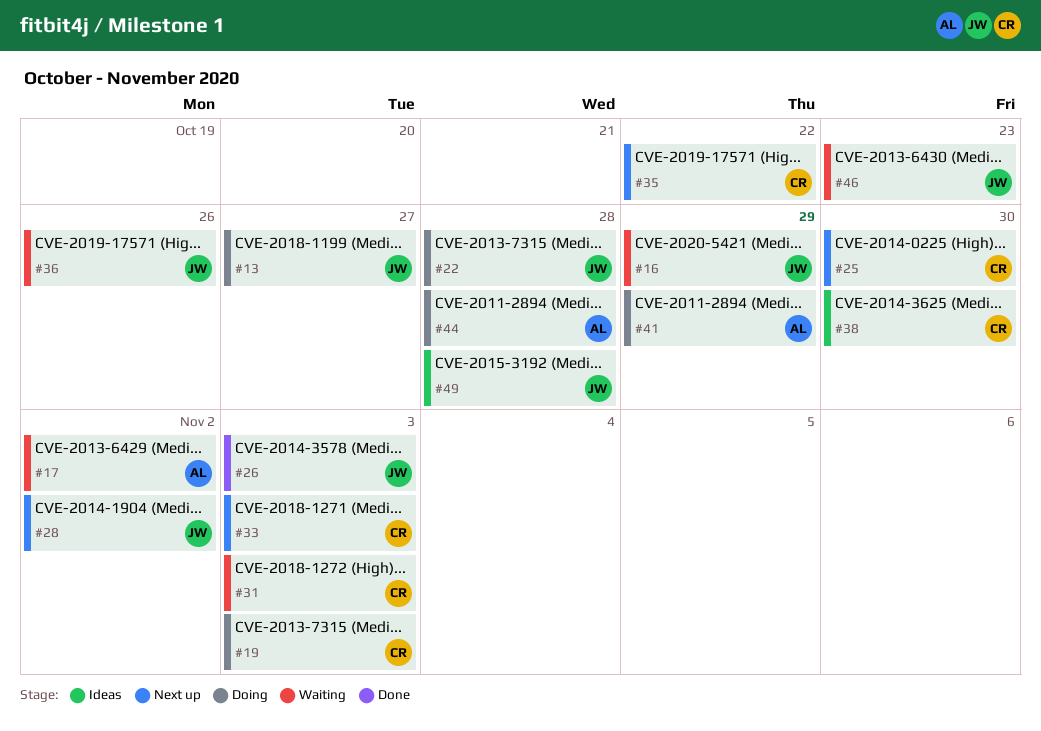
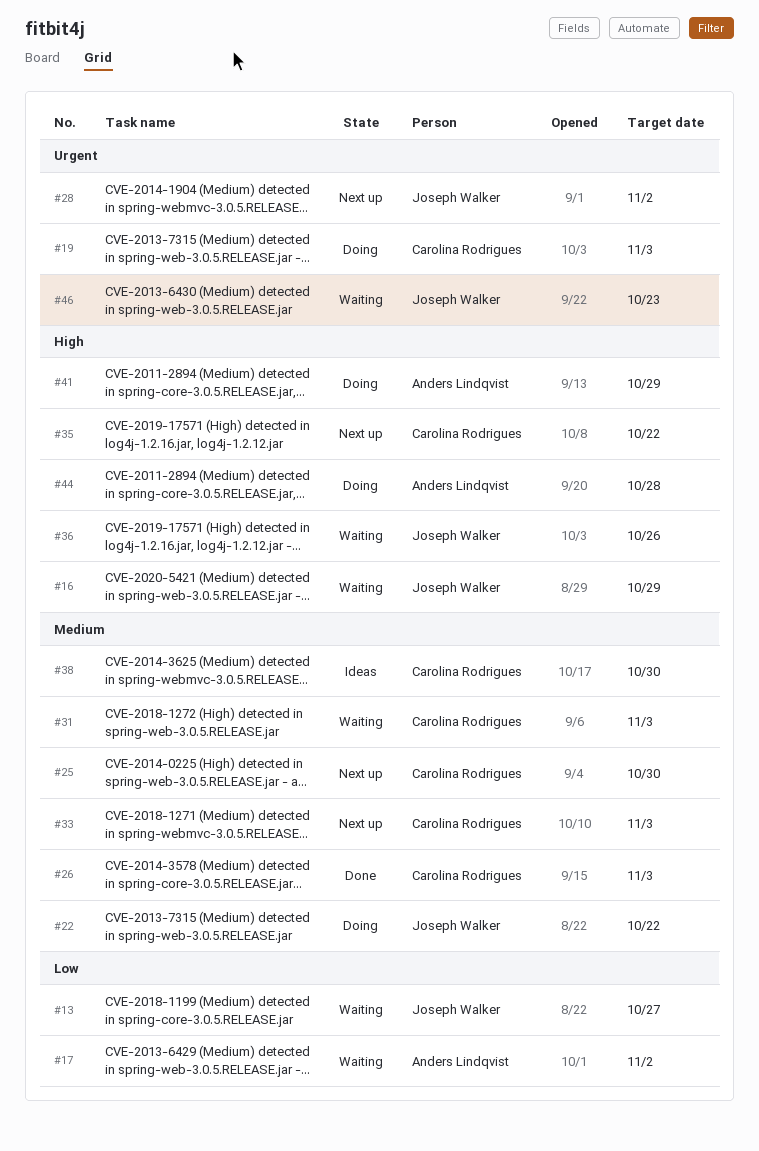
#13, status: Doing -> Waiting
#22, due: Oct 28 -> Oct 22
#26, owner: Joseph Walker -> Carolina Rodrigues
#49: present -> none

